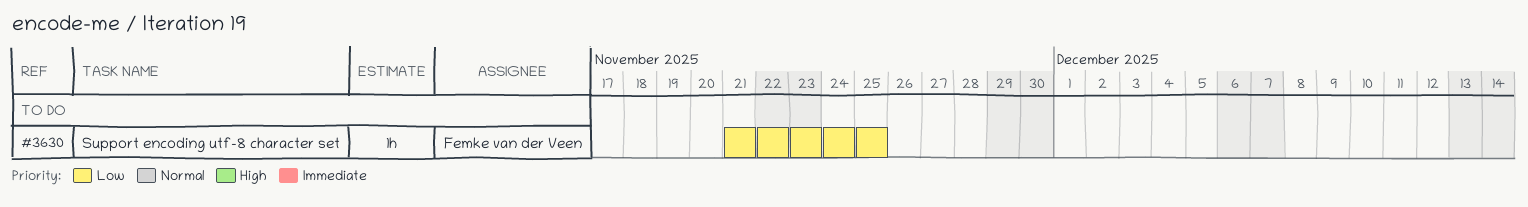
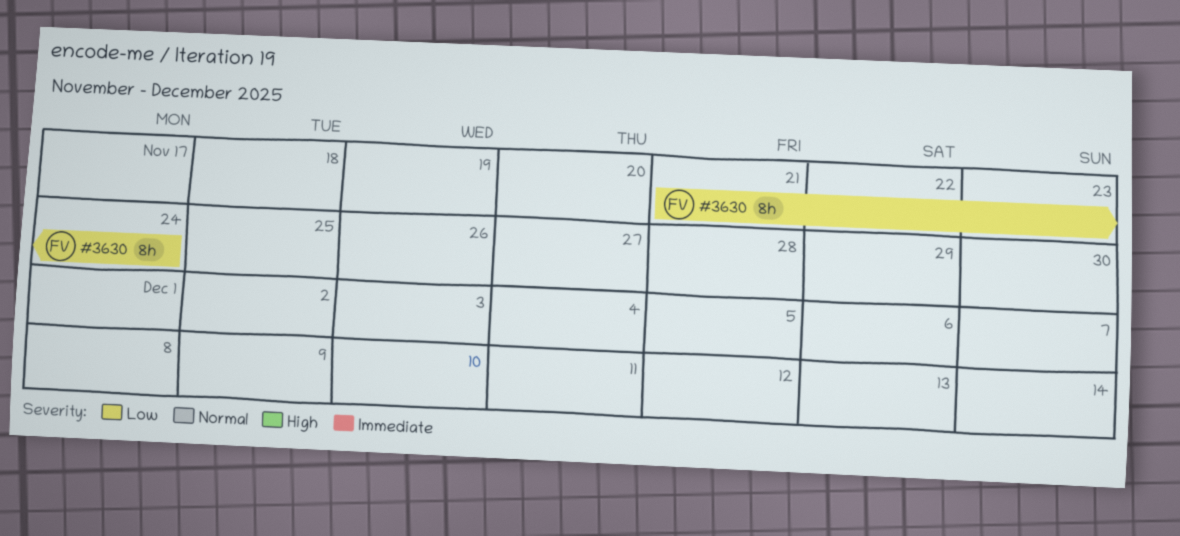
#3630, estimate: 1h -> 8h
#3630, due: Nov 25 -> Nov 24

